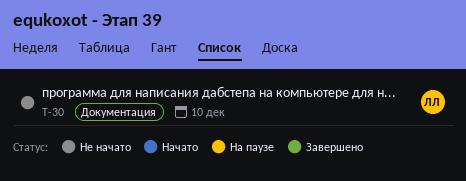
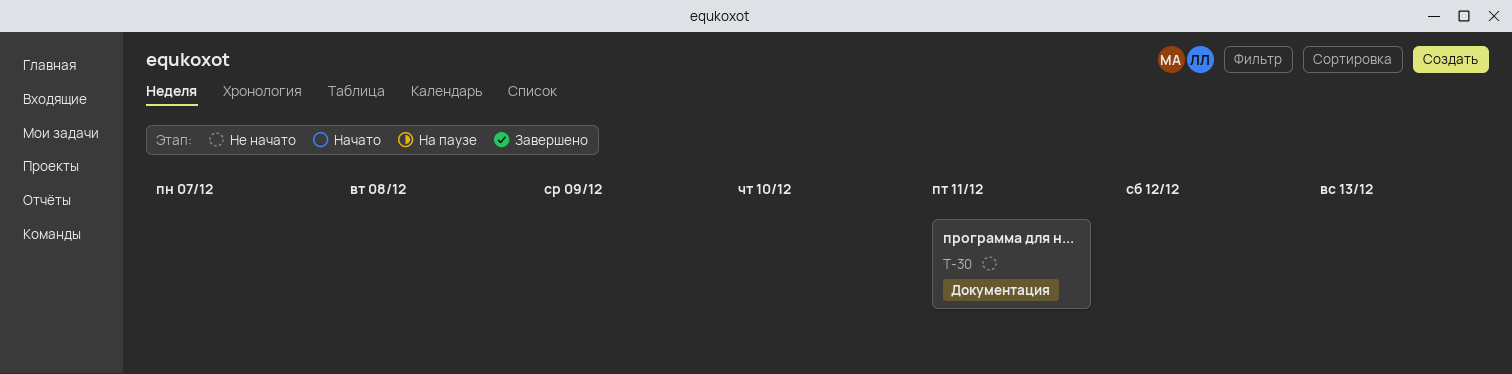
T-30, due: Dec 10 -> Dec 11

